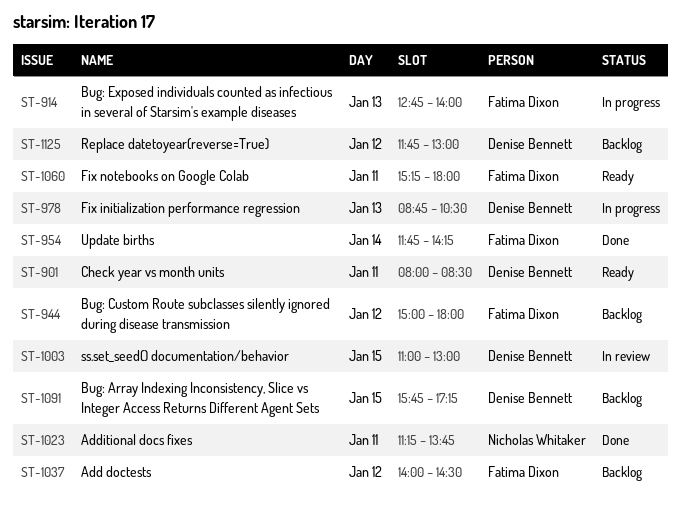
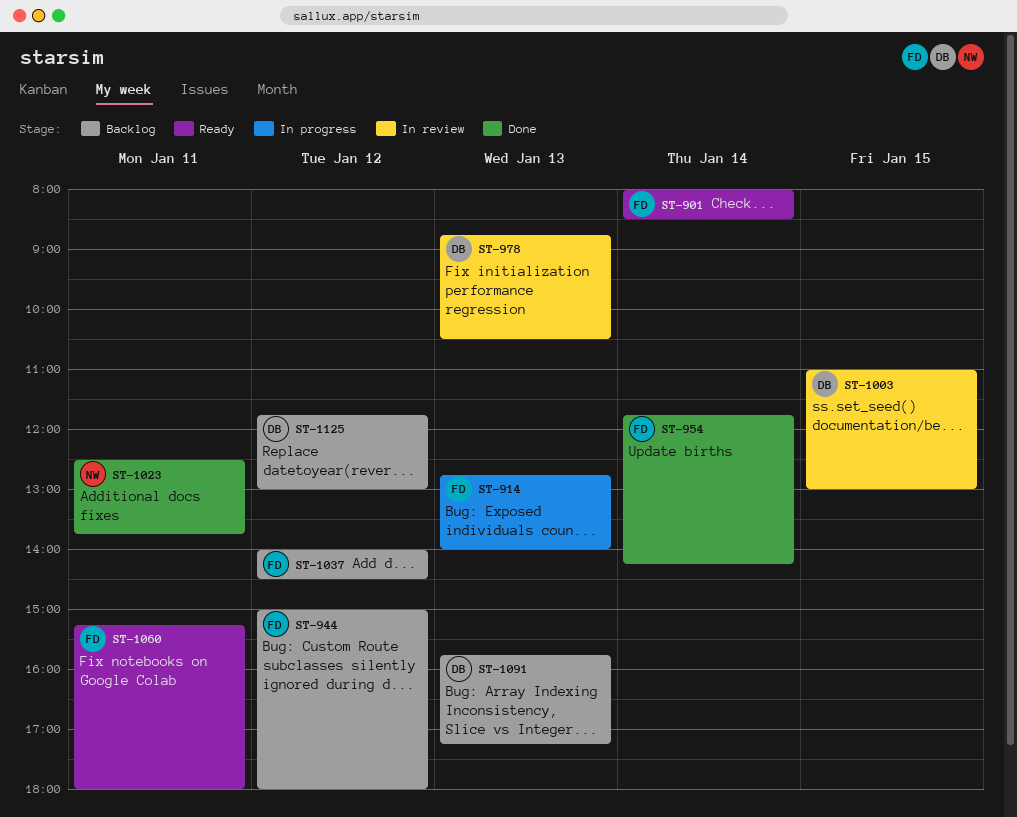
ST-901, owner: Denise Bennett -> Fatima Dixon
ST-901, day: Jan 11 -> Jan 14
ST-978, status: In progress -> In review
ST-1023, begins: 11:15 -> 12:30
ST-1091, day: Jan 15 -> Jan 13

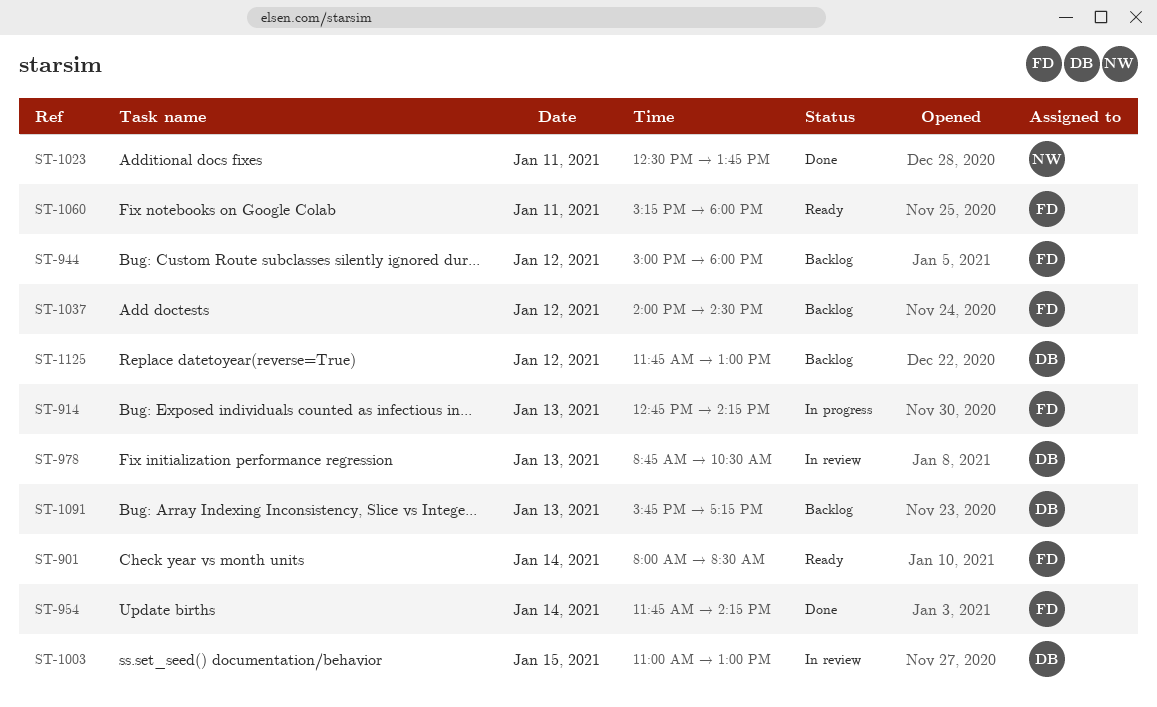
ST-914, ends: 14:00 -> 14:15

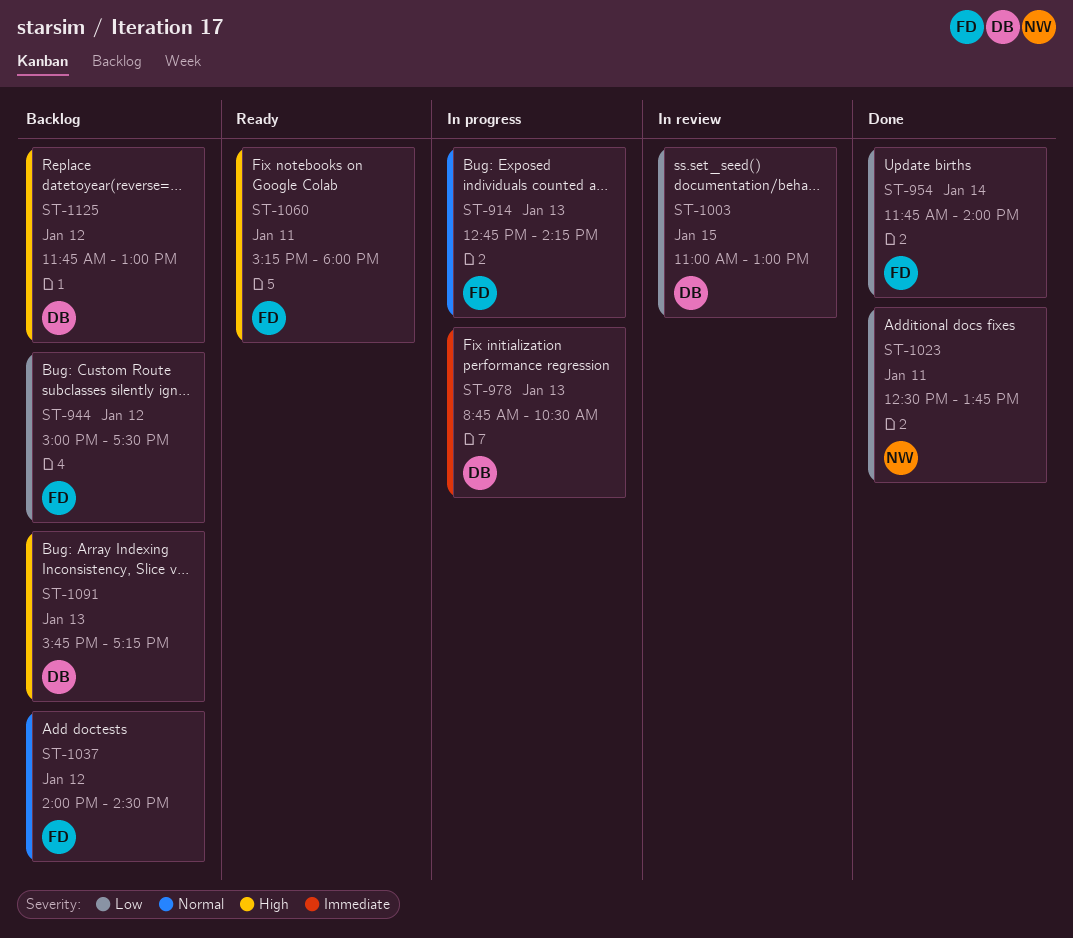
ST-901: present -> none
ST-944, ends: 18:00 -> 17:30
ST-954, ends: 14:15 -> 14:00
ST-978, status: In review -> In progress

